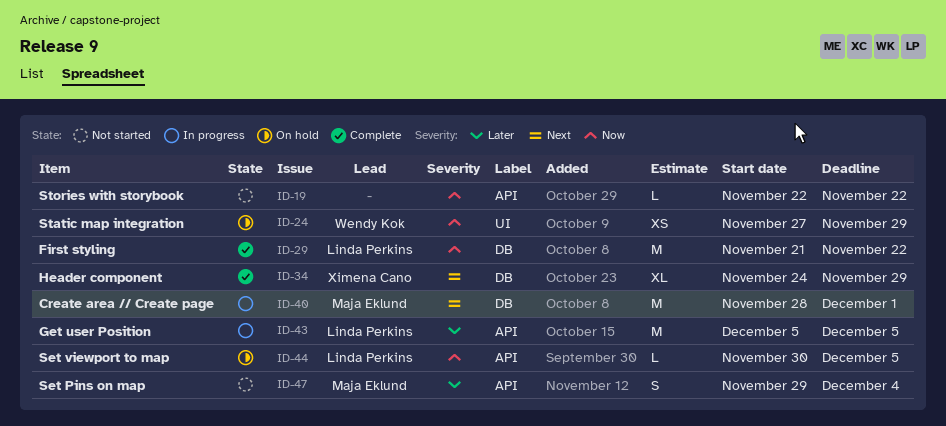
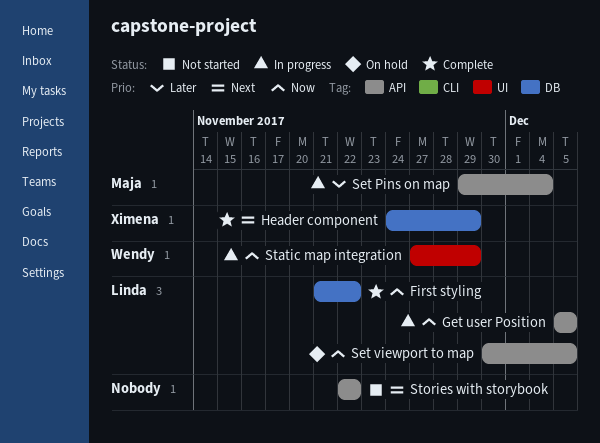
Create area // Create page: present -> none
Get user Position, priority: Later -> Now
Set Pins on map, status: Not started -> In progress
Static map integration, status: On hold -> In progress
Stories with storybook, priority: Now -> Next

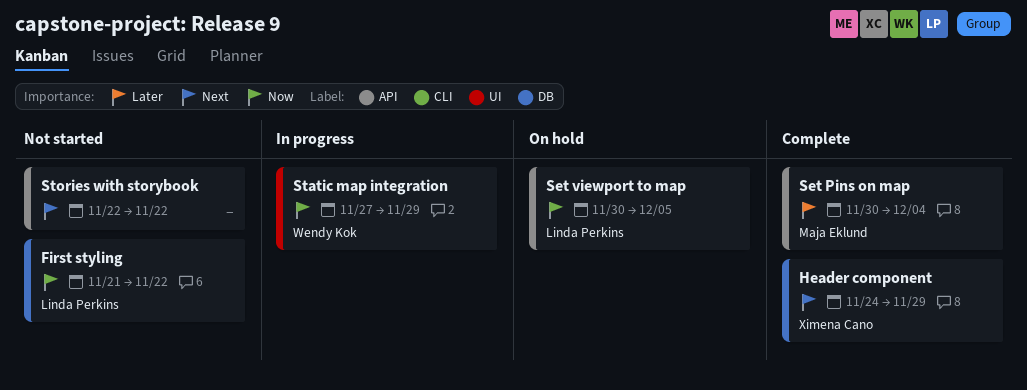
First styling, status: Complete -> Not started
Get user Position: present -> none
Set Pins on map, status: In progress -> Complete
Set Pins on map, start: Nov 29 -> Nov 30

